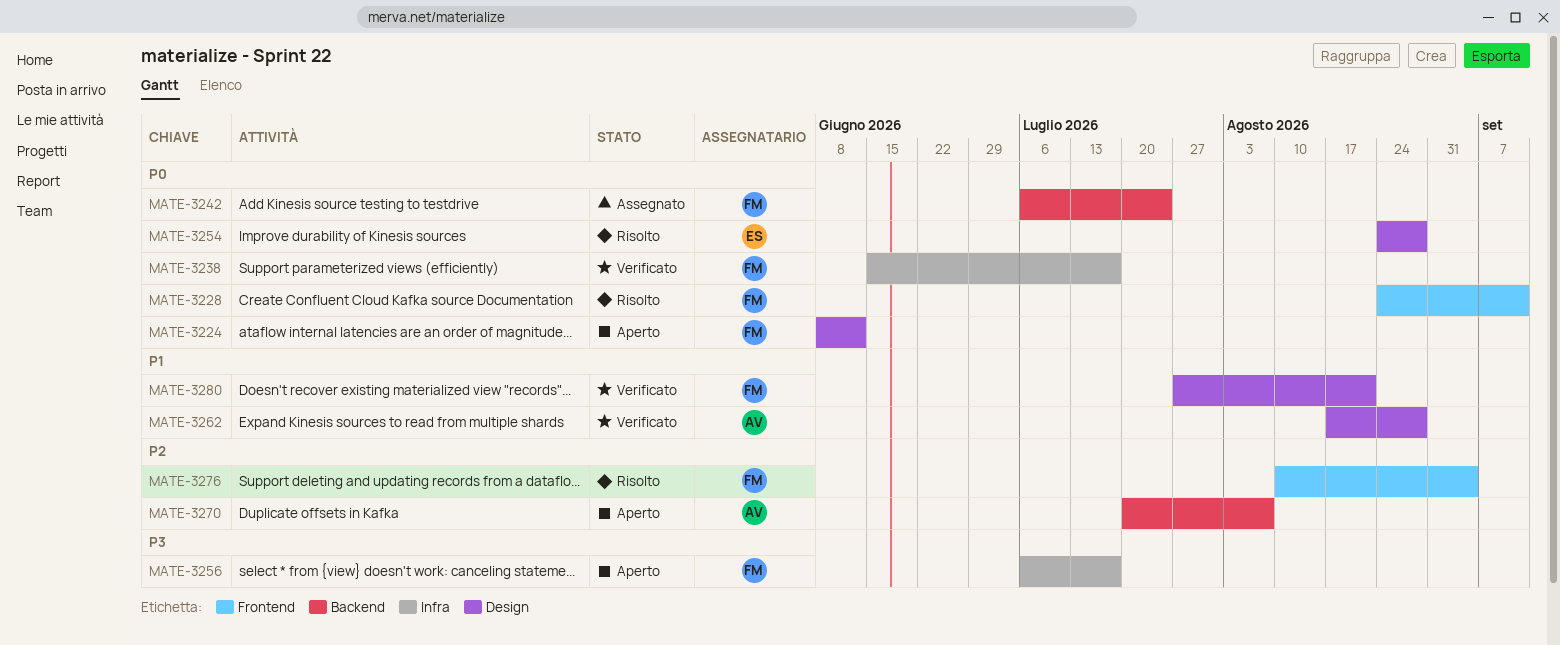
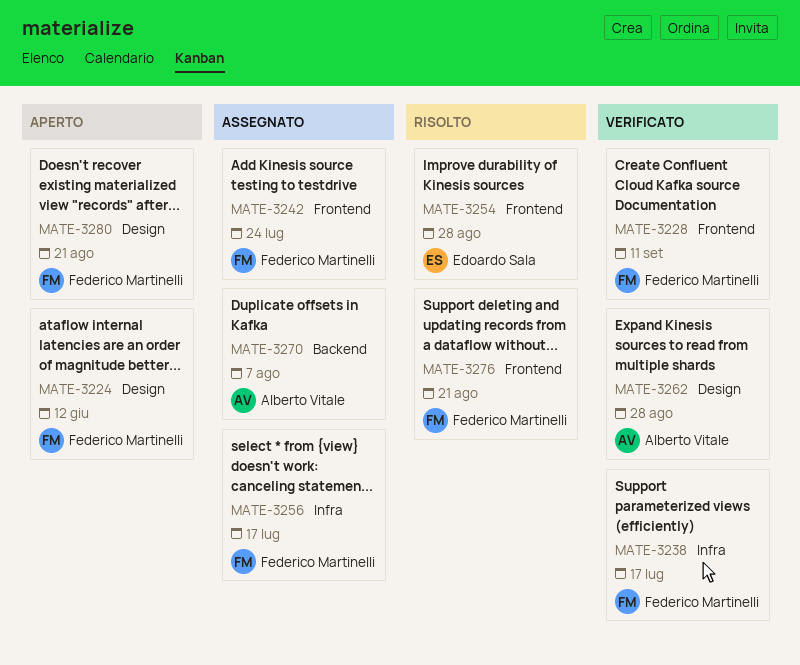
MATE-3228, status: Risolto -> Verificato
MATE-3242, label: Backend -> Frontend
MATE-3254, label: Design -> Frontend
MATE-3256, status: Aperto -> Assegnato
MATE-3270, status: Aperto -> Assegnato
MATE-3276, due: Sep 4 -> Aug 21
MATE-3280, status: Verificato -> Aperto

